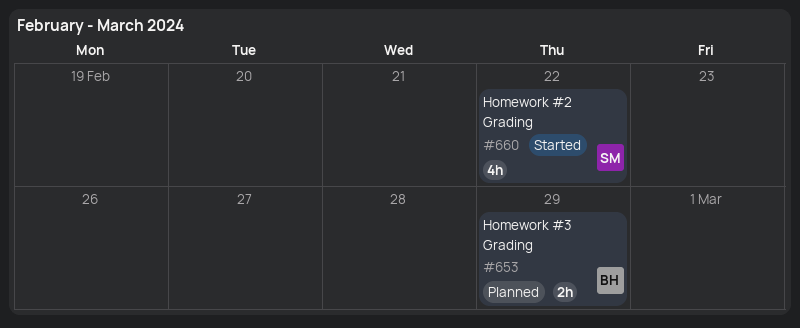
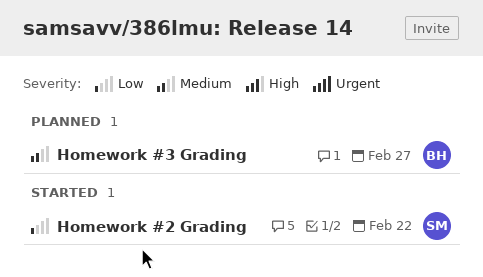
Homework #3 Grading, due: Feb 29 -> Feb 27

